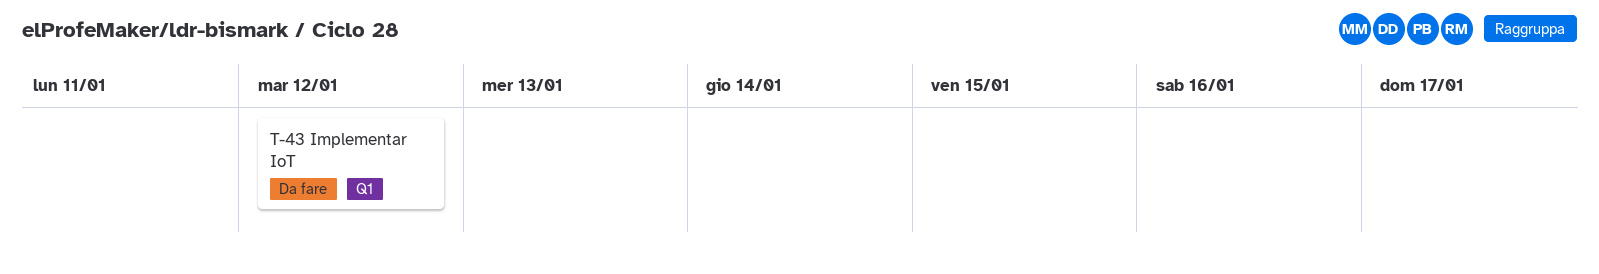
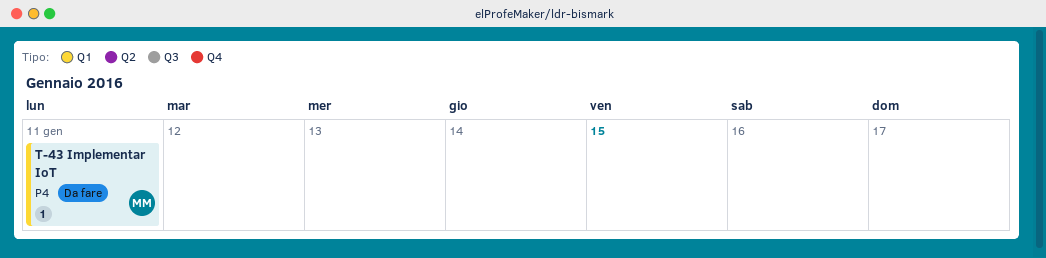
T-43, due: Jan 12 -> Jan 11

